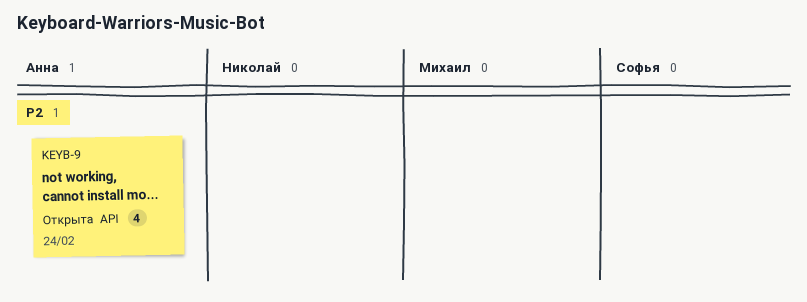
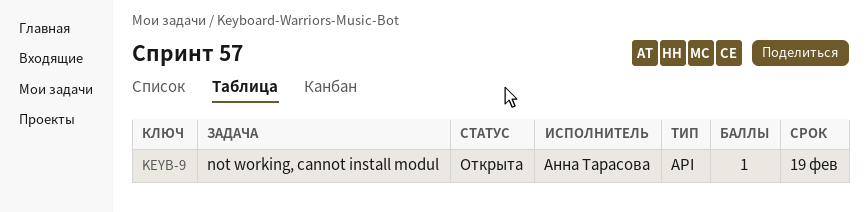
KEYB-9, estimate: 4 -> 1
KEYB-9, due: Feb 24 -> Feb 19

